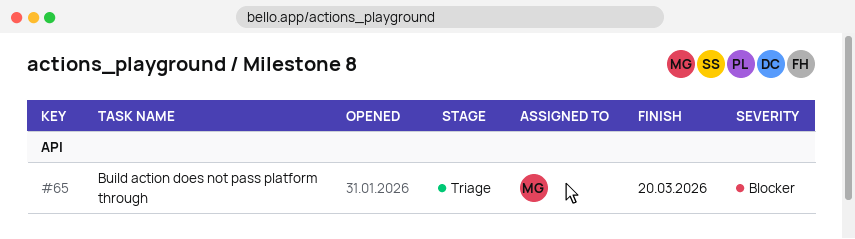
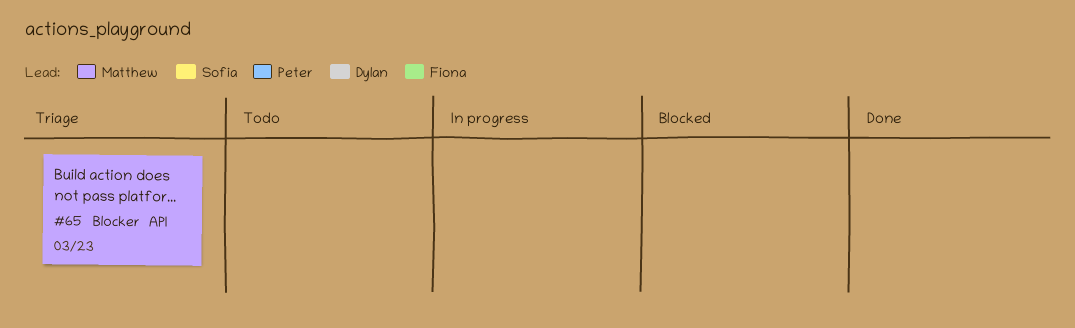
#65, due: Mar 20 -> Mar 23

